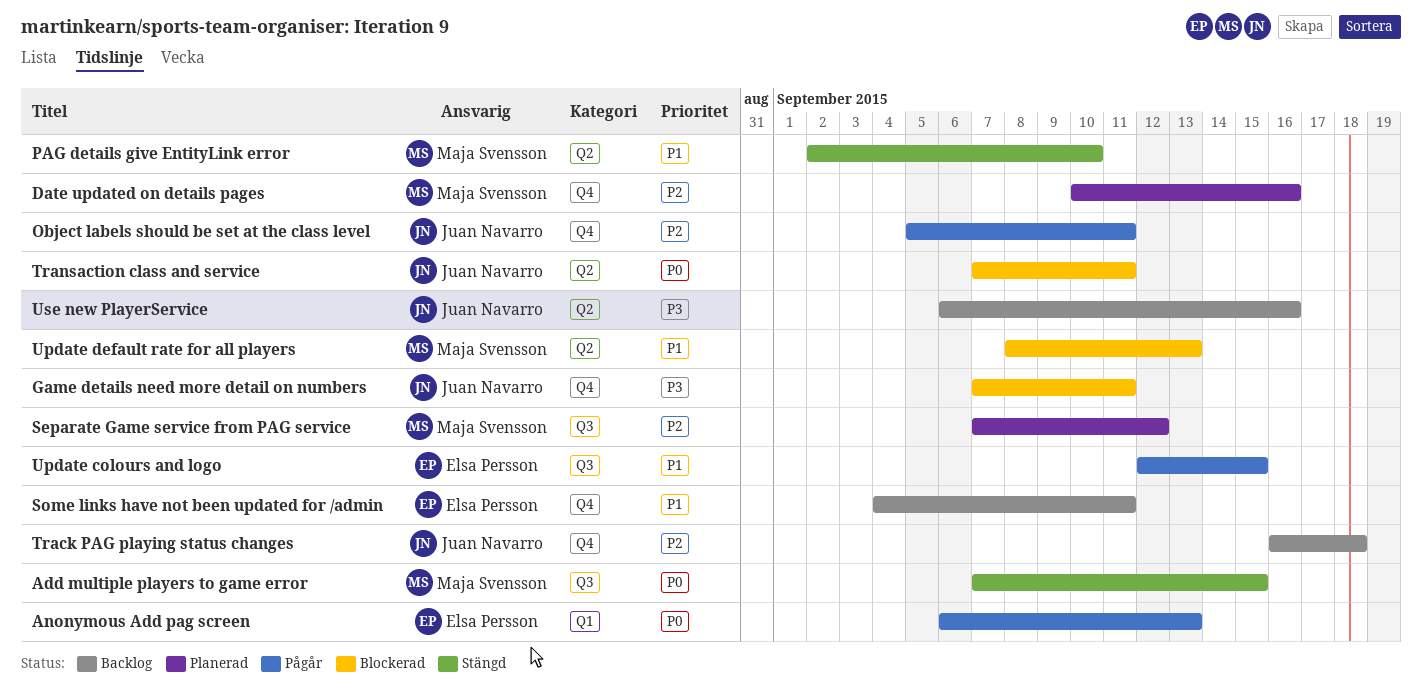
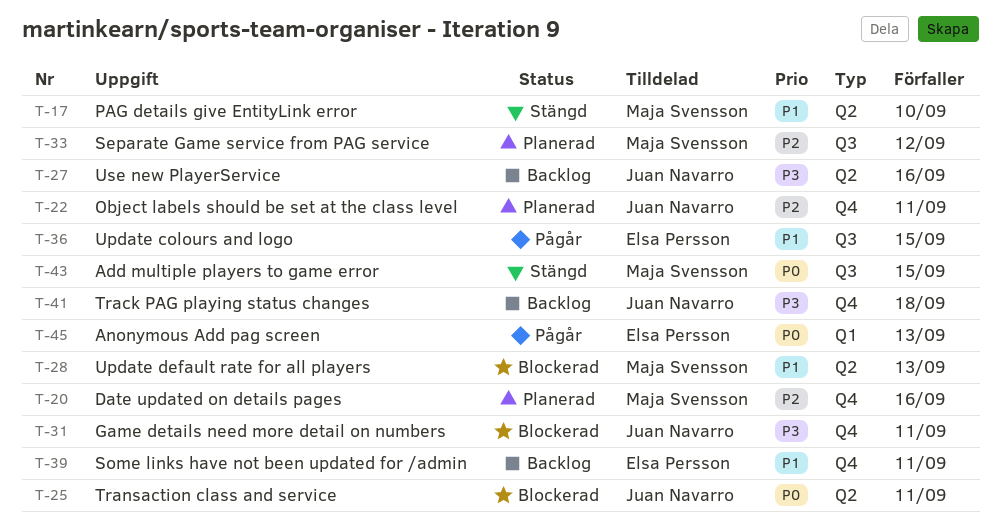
Object labels should be set at the class level, status: Pågår -> Planerad
Track PAG playing status changes, priority: P2 -> P3

